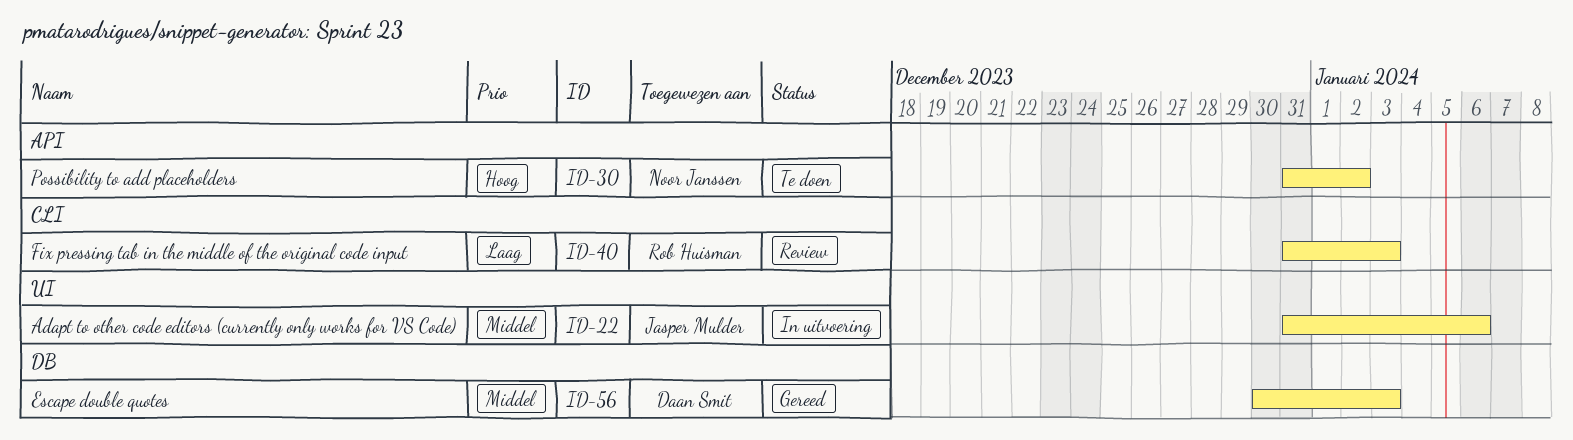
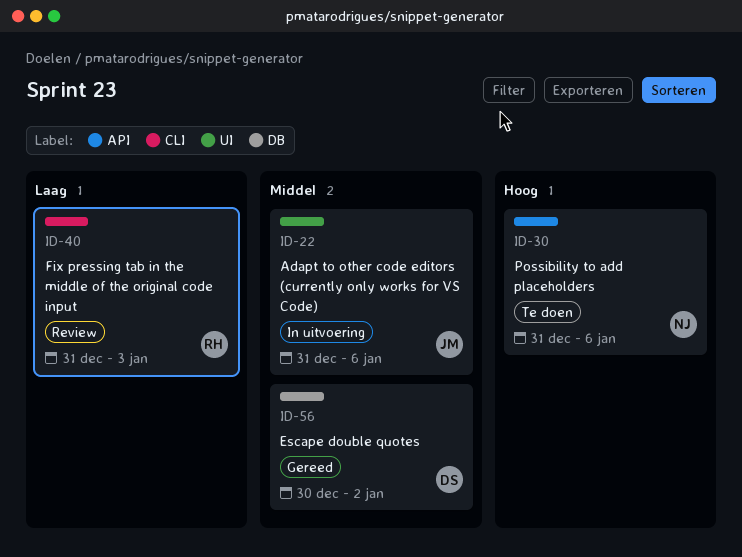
ID-30, due: Jan 2 -> Jan 6
ID-56, due: Jan 3 -> Jan 2

